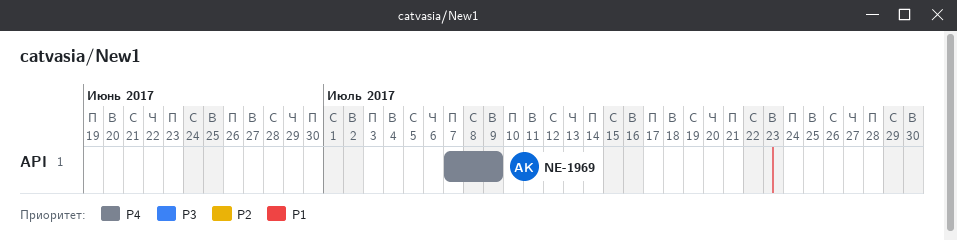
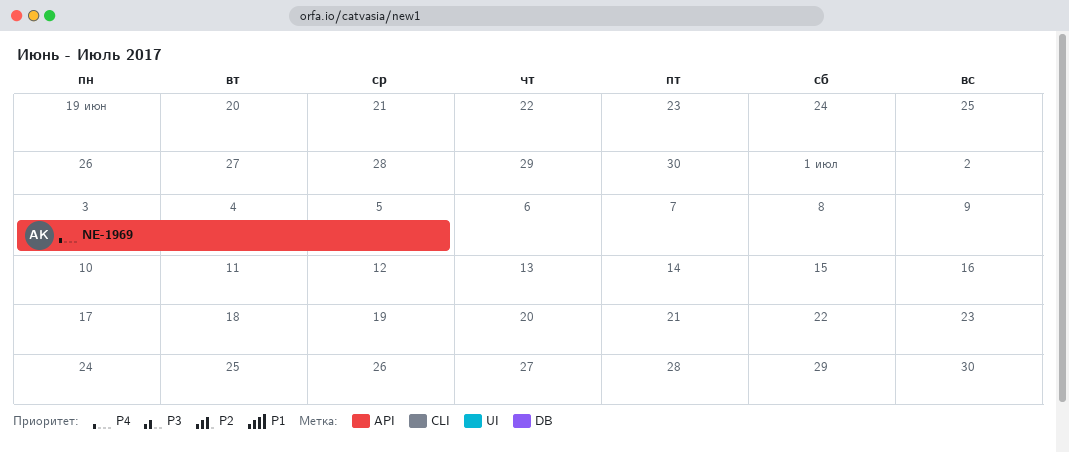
NE-1969, start: Jul 7 -> Jul 3
NE-1969, due: Jul 9 -> Jul 5

